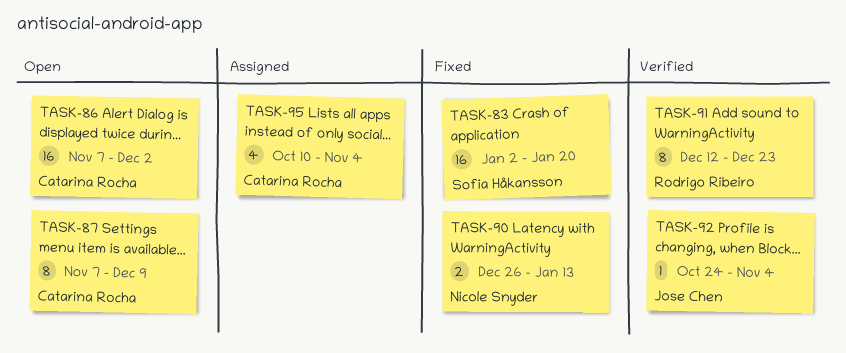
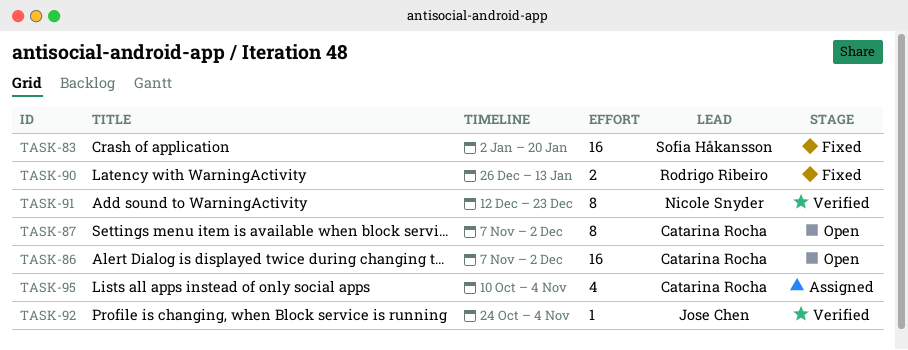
TASK-87, due: Dec 9 -> Dec 2
TASK-90, owner: Nicole Snyder -> Rodrigo Ribeiro
TASK-91, owner: Rodrigo Ribeiro -> Nicole Snyder

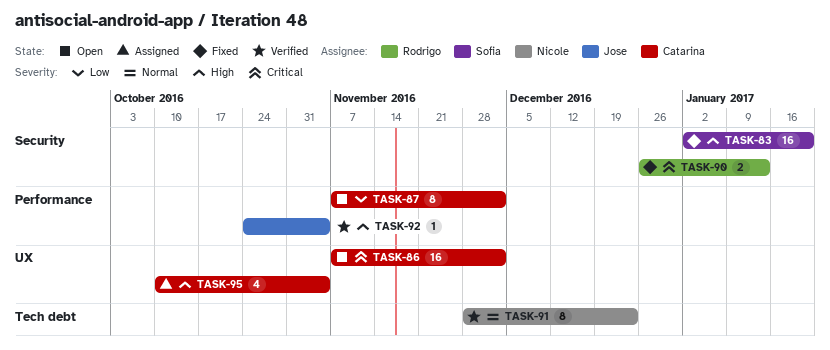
TASK-91, start: Dec 12 -> Nov 28

